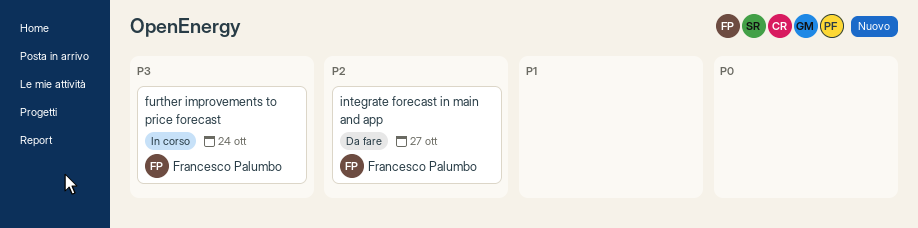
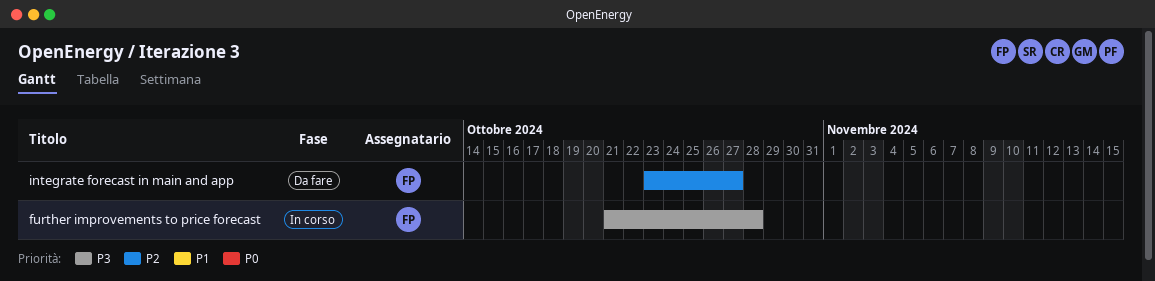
further improvements to price forecast, due: Oct 24 -> Oct 28

